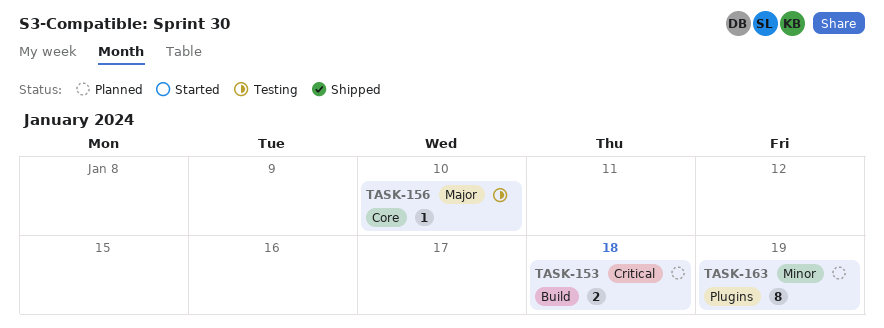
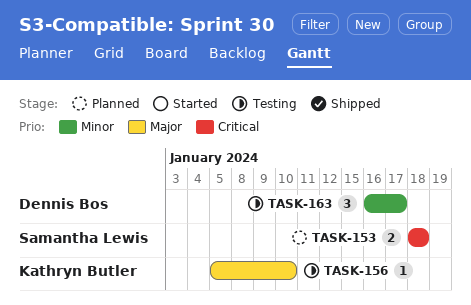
TASK-163, status: Planned -> Testing
TASK-163, estimate: 8 -> 3
TASK-163, due: Jan 19 -> Jan 17

